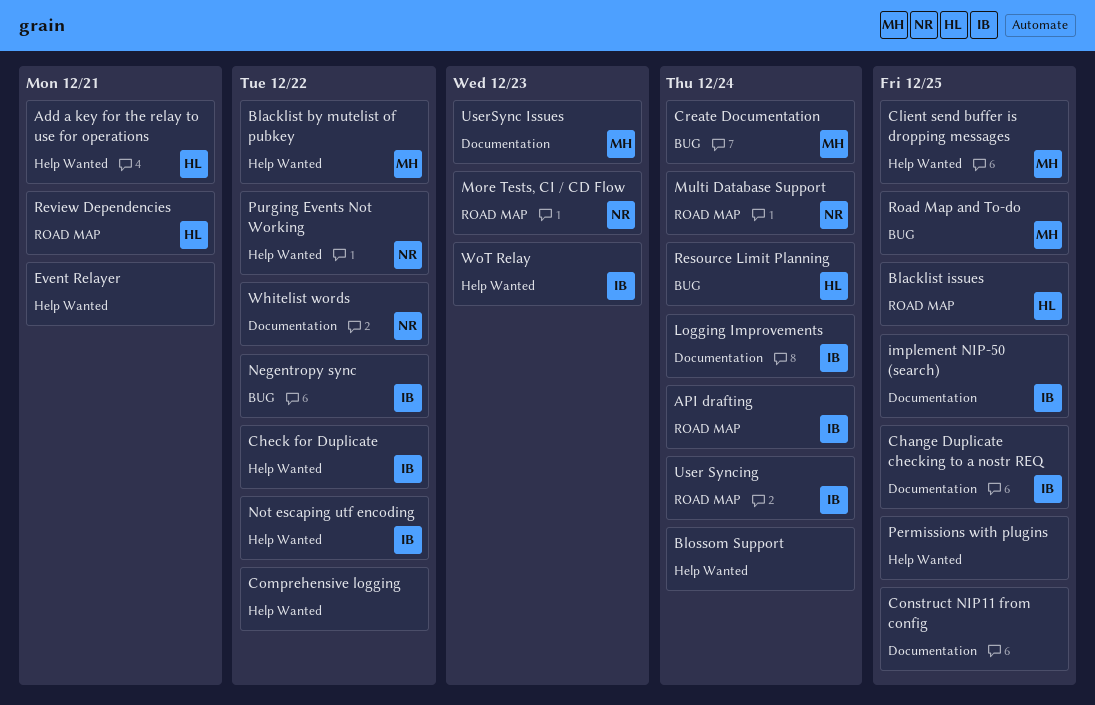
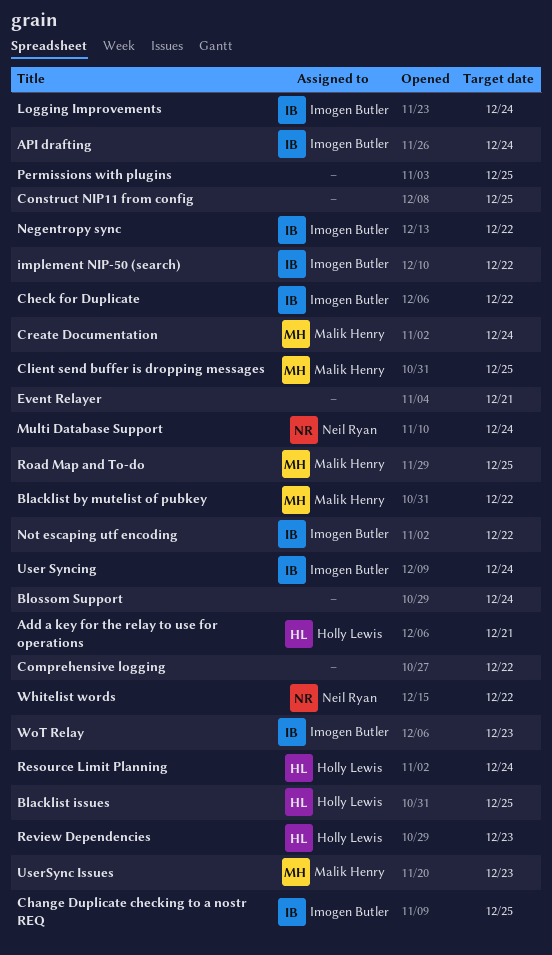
implement NIP-50 (search), due: Dec 25 -> Dec 22
More Tests, CI / CD Flow: present -> none
Purging Events Not Working: present -> none
Review Dependencies, due: Dec 21 -> Dec 23

